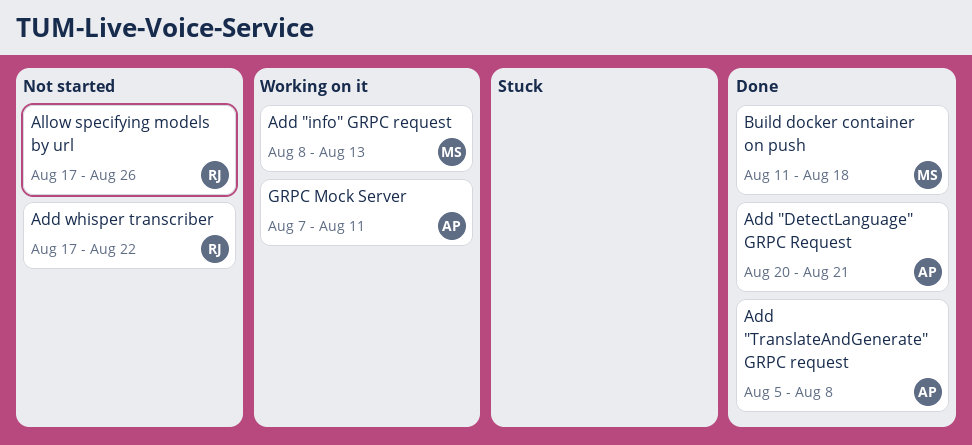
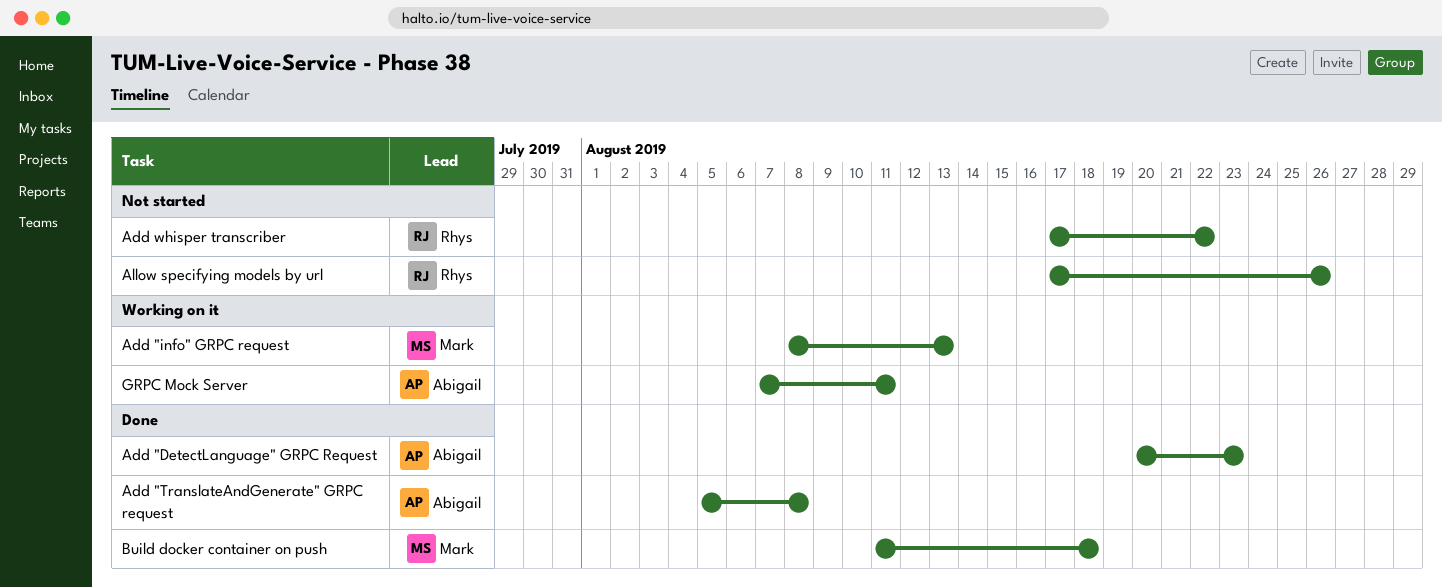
Add "DetectLanguage" GRPC Request, due: Aug 21 -> Aug 23

